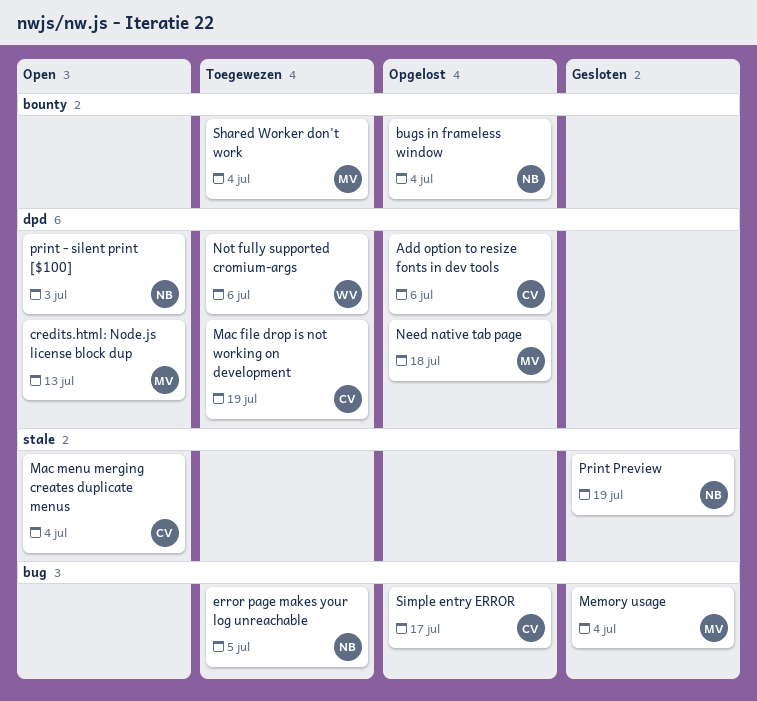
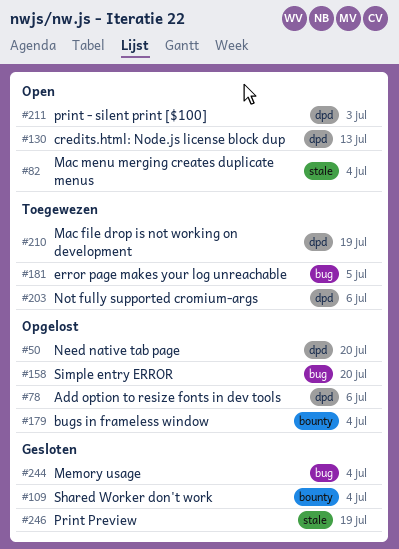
Need native tab page, due: Jul 18 -> Jul 20
Shared Worker don't work, status: Toegewezen -> Gesloten
Simple entry ERROR, due: Jul 17 -> Jul 20

